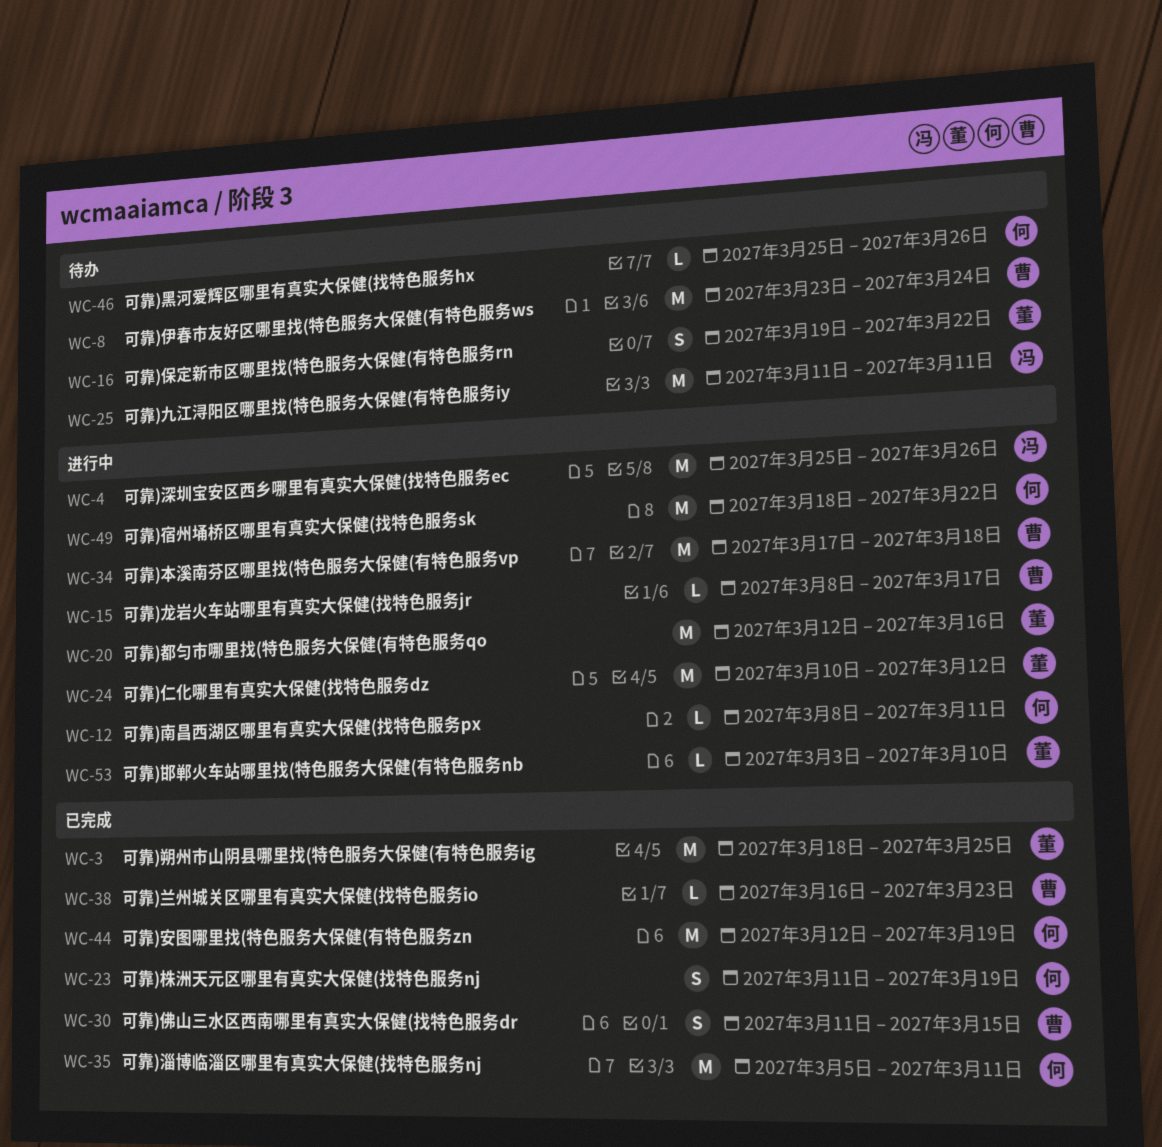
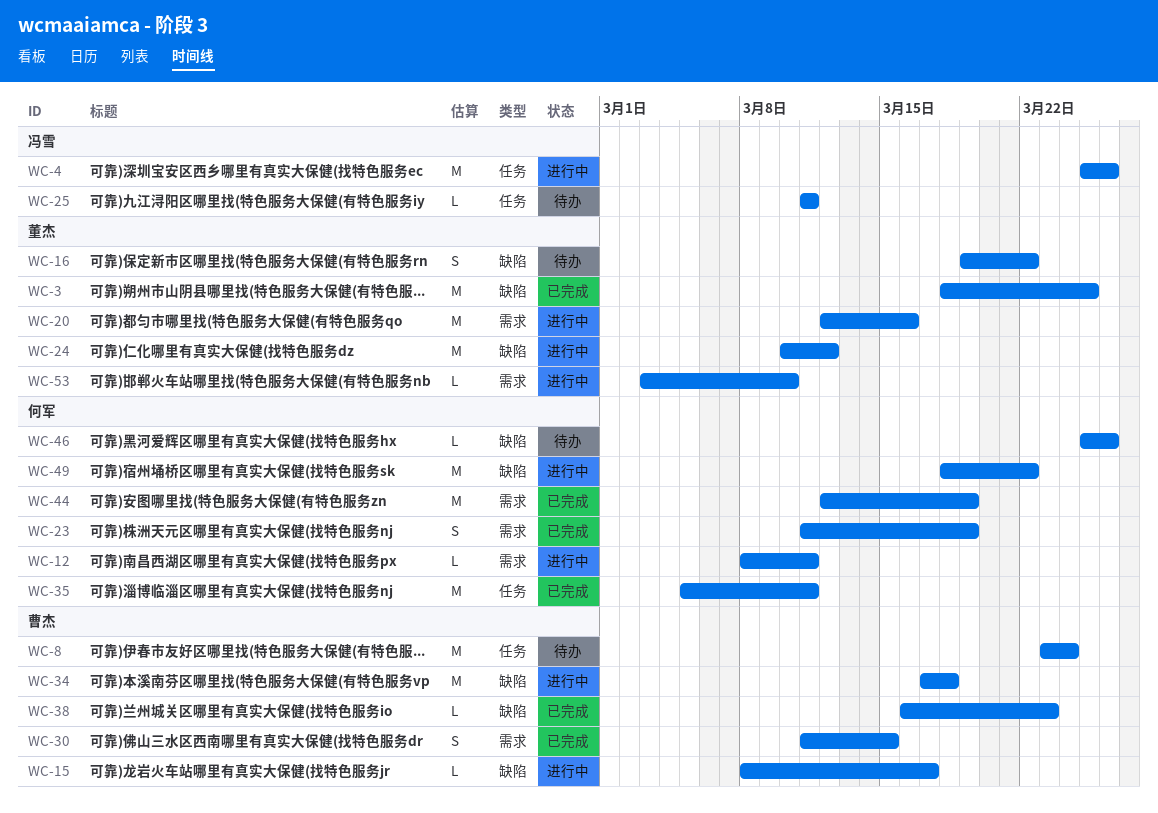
WC-25, estimate: M -> L

